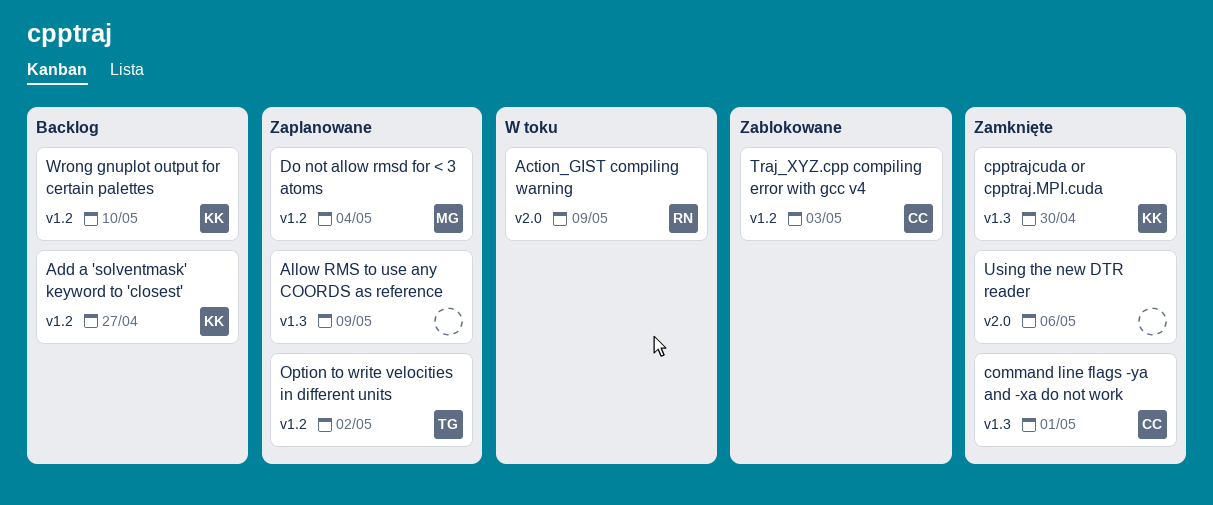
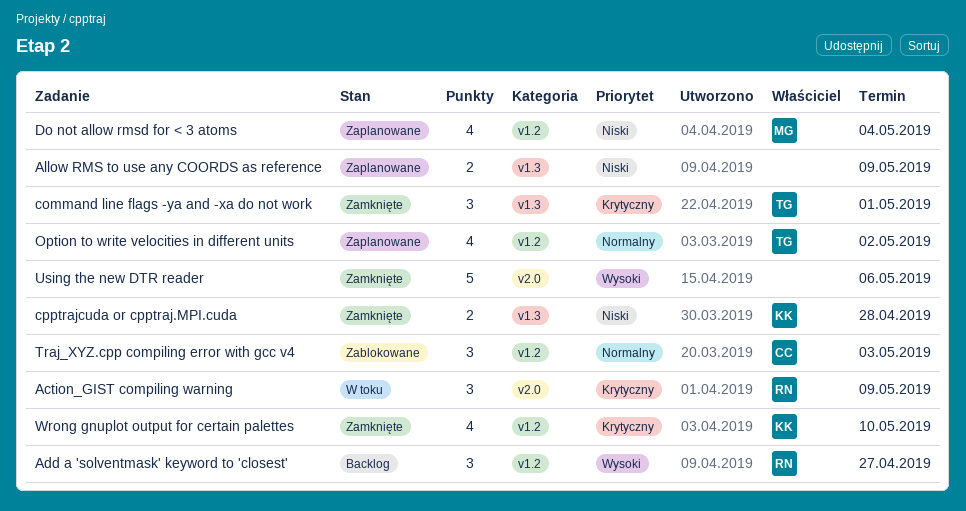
Add a 'solventmask' keyword to 'closest', owner: KK -> RN
command line flags -ya and -xa do not work, owner: CC -> TG
cpptrajcuda or cpptraj.MPI.cuda, due: Apr 30 -> Apr 28
Wrong gnuplot output for certain palettes, status: Backlog -> Zamknięte

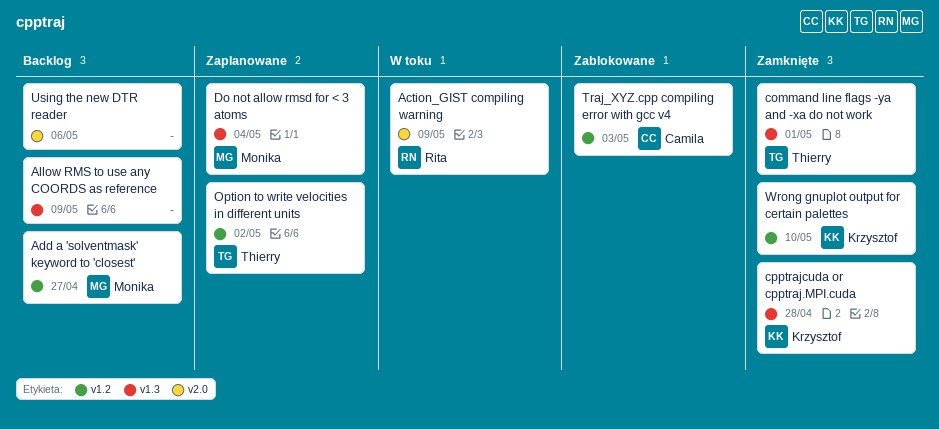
Add a 'solventmask' keyword to 'closest', owner: Rita -> Monika
Allow RMS to use any COORDS as reference, status: Zaplanowane -> Backlog
Do not allow rmsd for < 3 atoms, label: v1.2 -> v1.3
Using the new DTR reader, status: Zamknięte -> Backlog

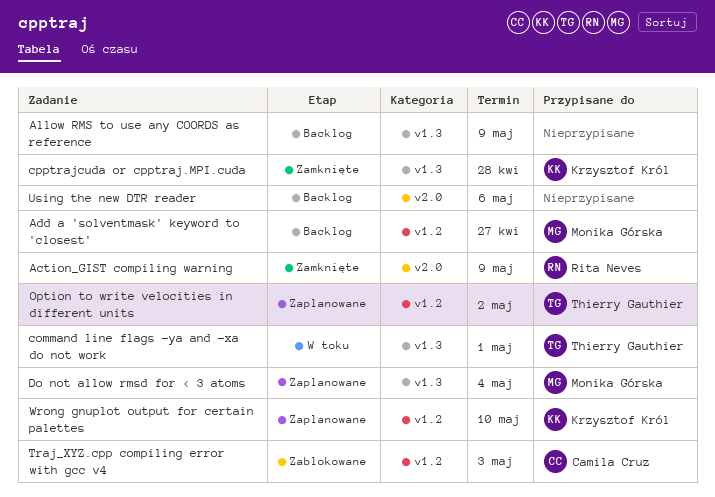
Action_GIST compiling warning, status: W toku -> Zamknięte
command line flags -ya and -xa do not work, status: Zamknięte -> W toku
Wrong gnuplot output for certain palettes, status: Zamknięte -> Zaplanowane

